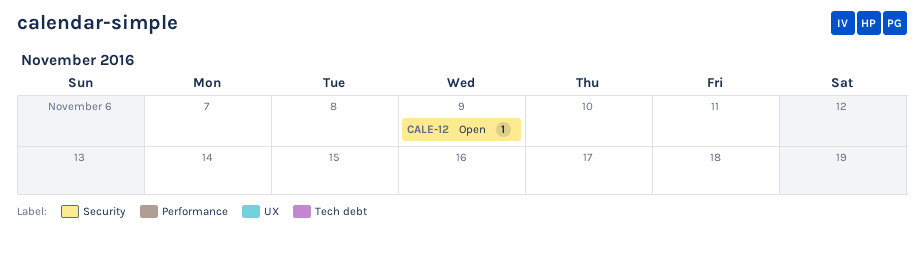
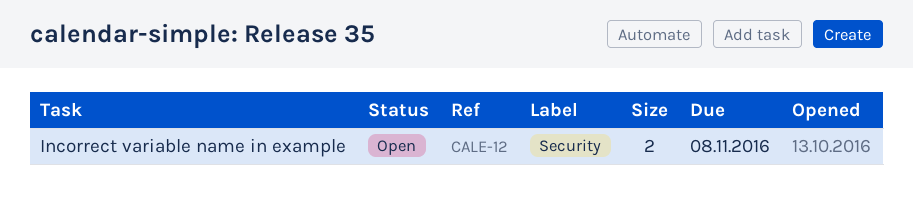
CALE-12, estimate: 1 -> 2
CALE-12, due: Nov 9 -> Nov 8

